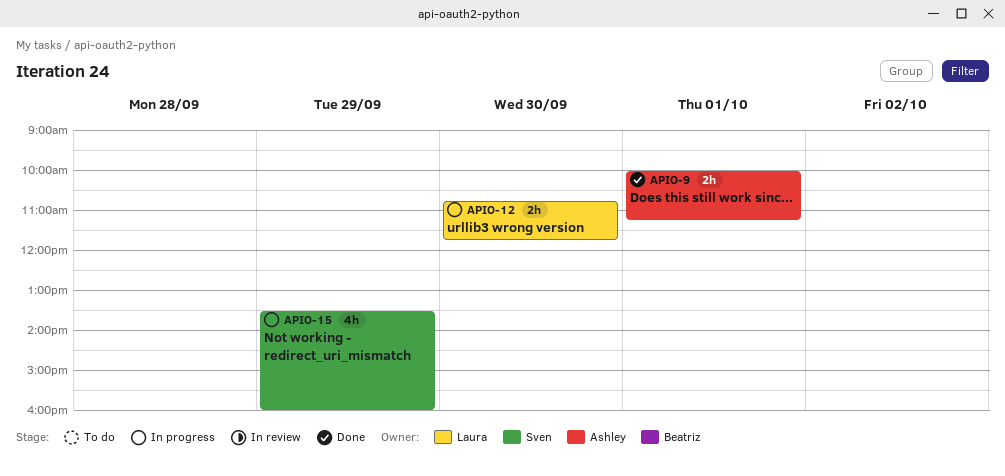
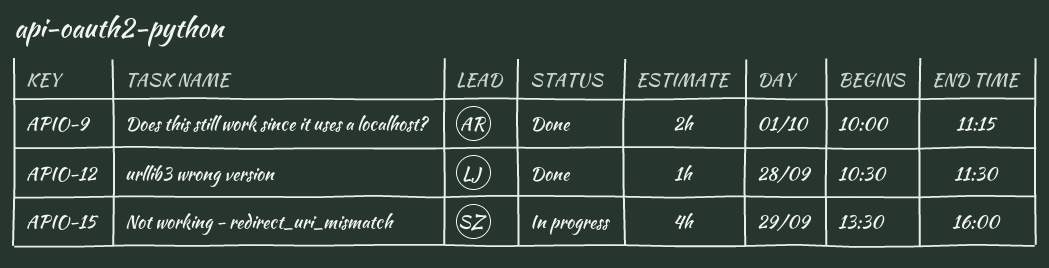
APIO-12, status: In progress -> Done
APIO-12, estimate: 2h -> 1h
APIO-12, day: Sep 30 -> Sep 28
APIO-12, begins: 10:45 -> 10:30
APIO-12, ends: 11:45 -> 11:30

